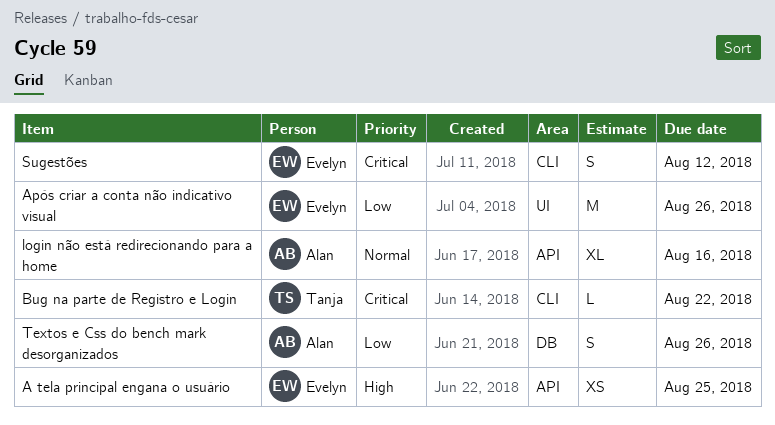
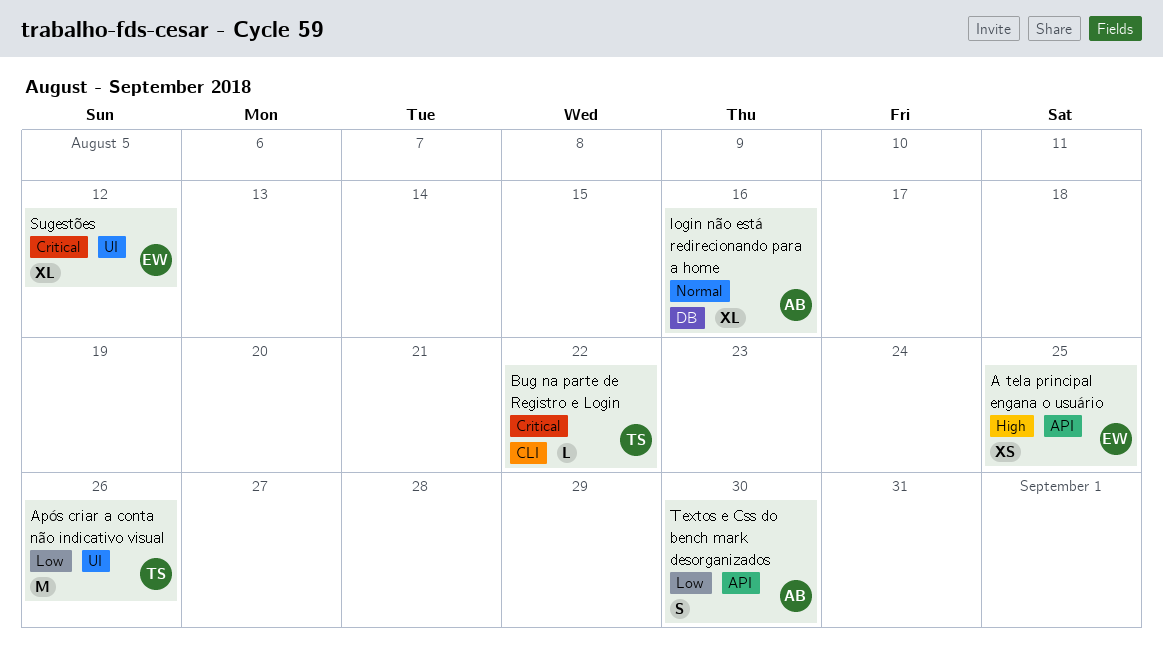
Após criar a conta não indicativo visual, owner: Evelyn -> Tanja
login não está redirecionando para a home, label: API -> DB
Sugestões, label: CLI -> UI
Sugestões, estimate: S -> XL
Textos e Css do bench mark desorganizados, label: DB -> API
Textos e Css do bench mark desorganizados, due: Aug 26 -> Aug 30

